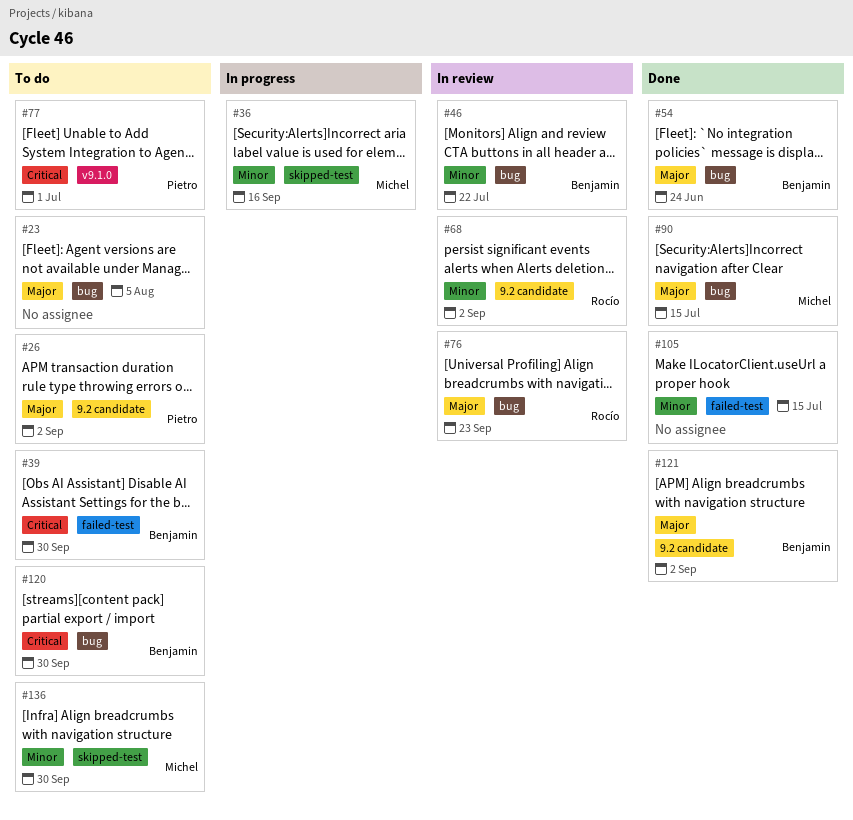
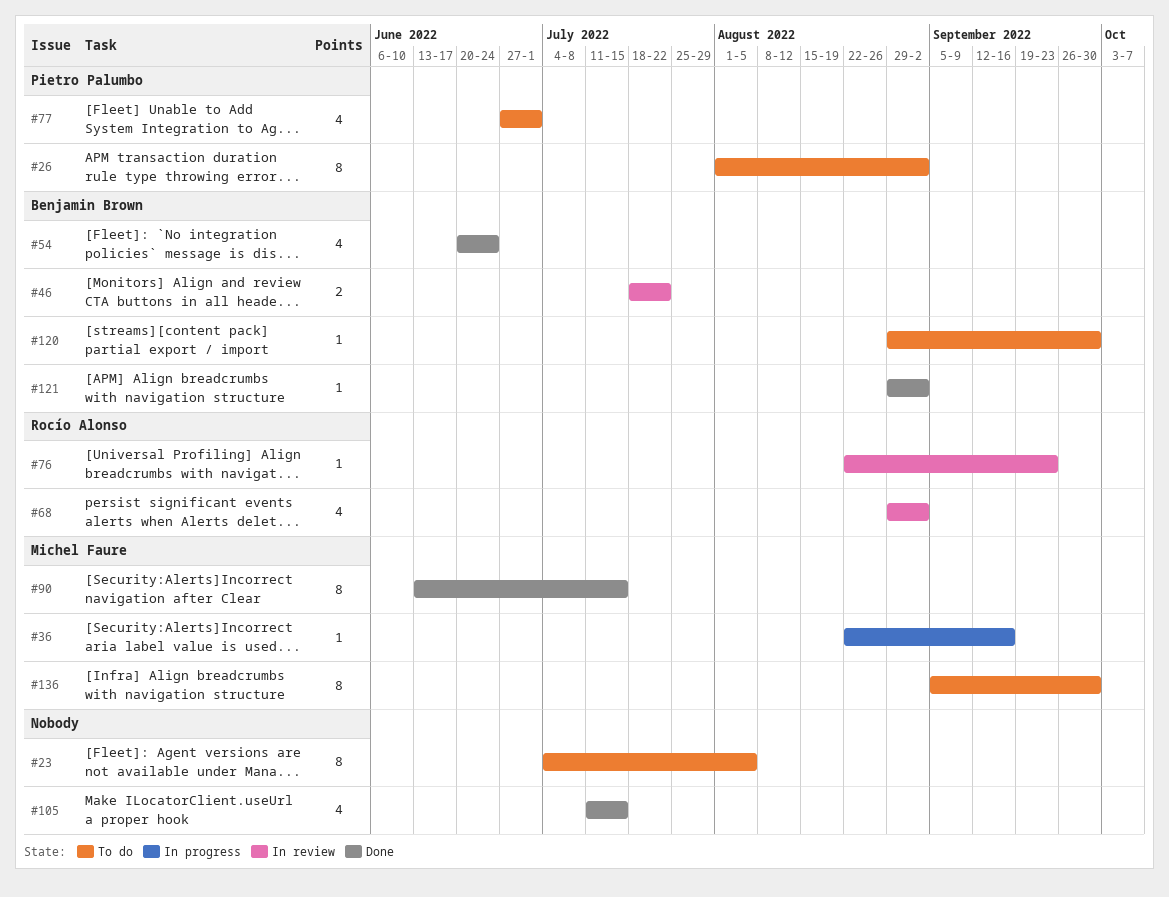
#39: present -> none

